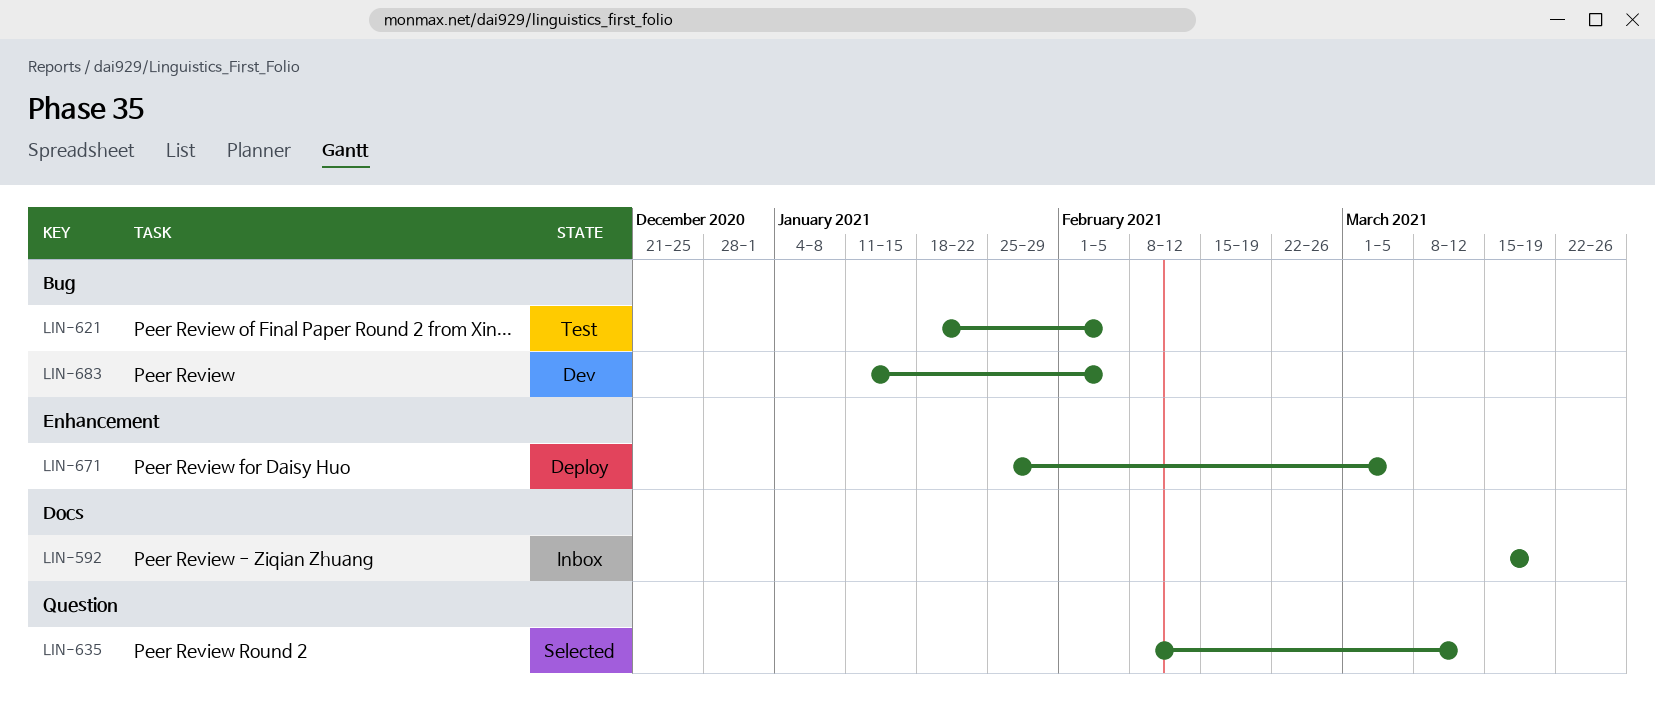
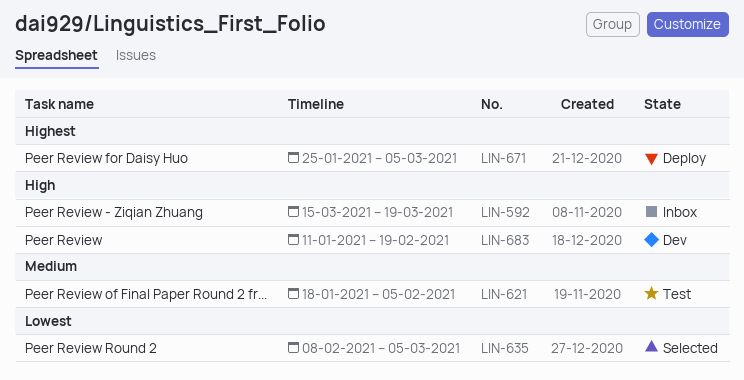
LIN-635, due: Mar 12 -> Mar 5
LIN-683, due: Feb 5 -> Feb 19

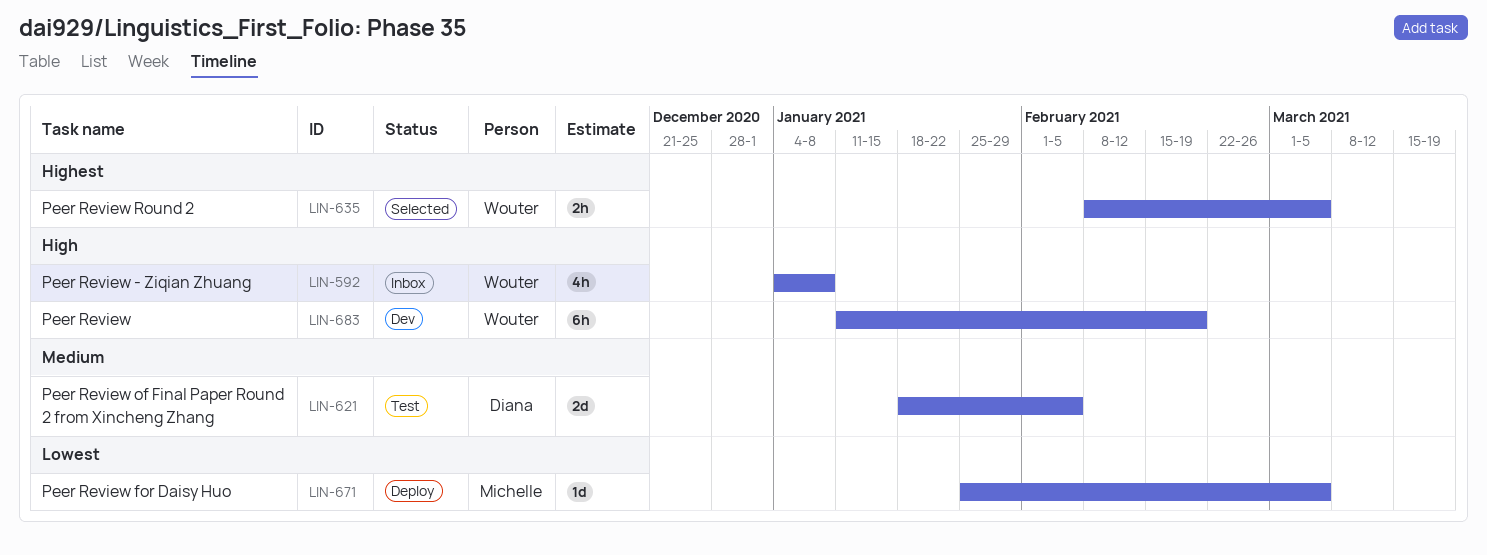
LIN-592, start: Mar 15 -> Jan 4
LIN-592, due: Mar 19 -> Jan 8
LIN-635, priority: Lowest -> Highest
LIN-671, priority: Highest -> Lowest

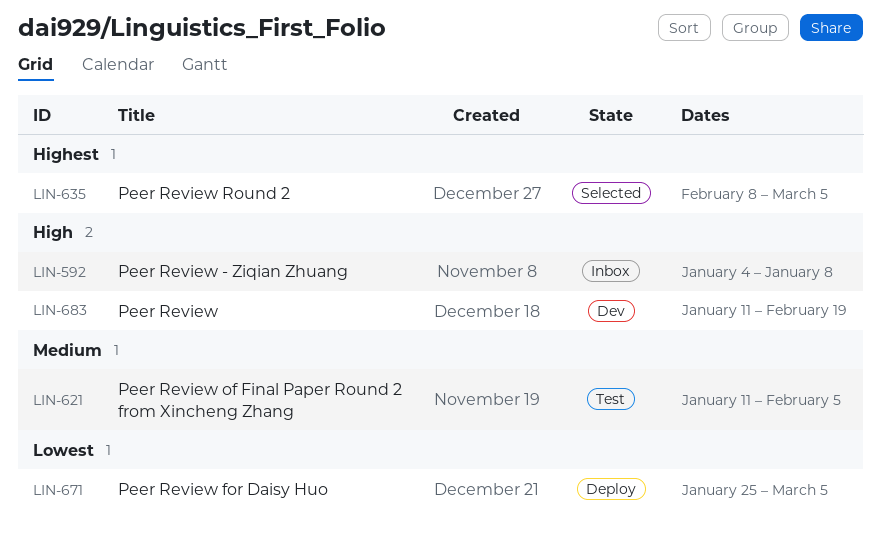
LIN-621, start: Jan 18 -> Jan 11

